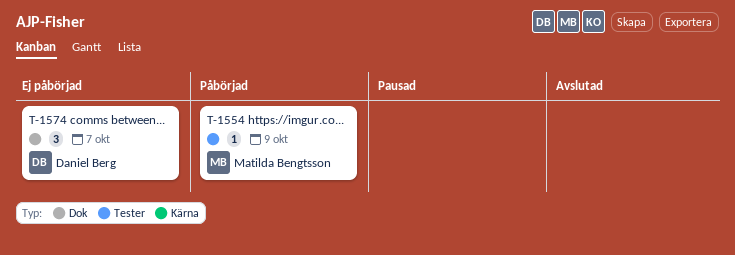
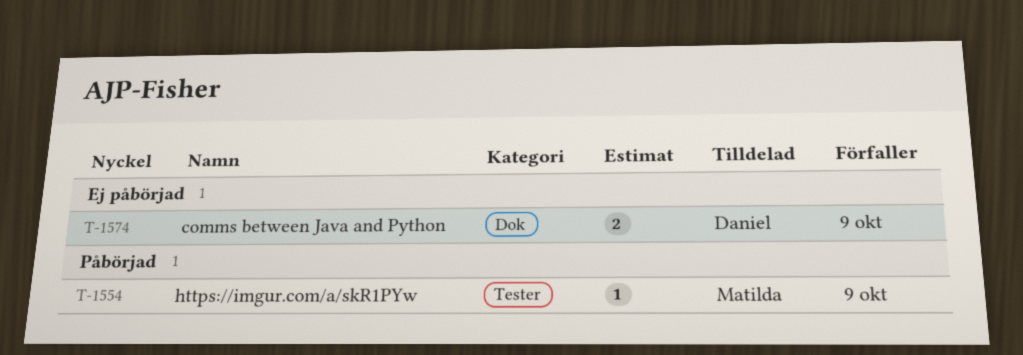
T-1574, estimate: 3 -> 2
T-1574, due: Oct 7 -> Oct 9

